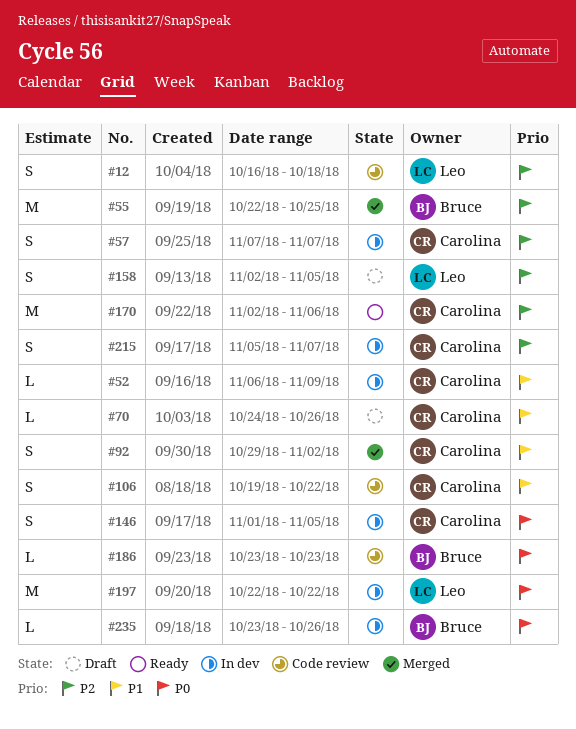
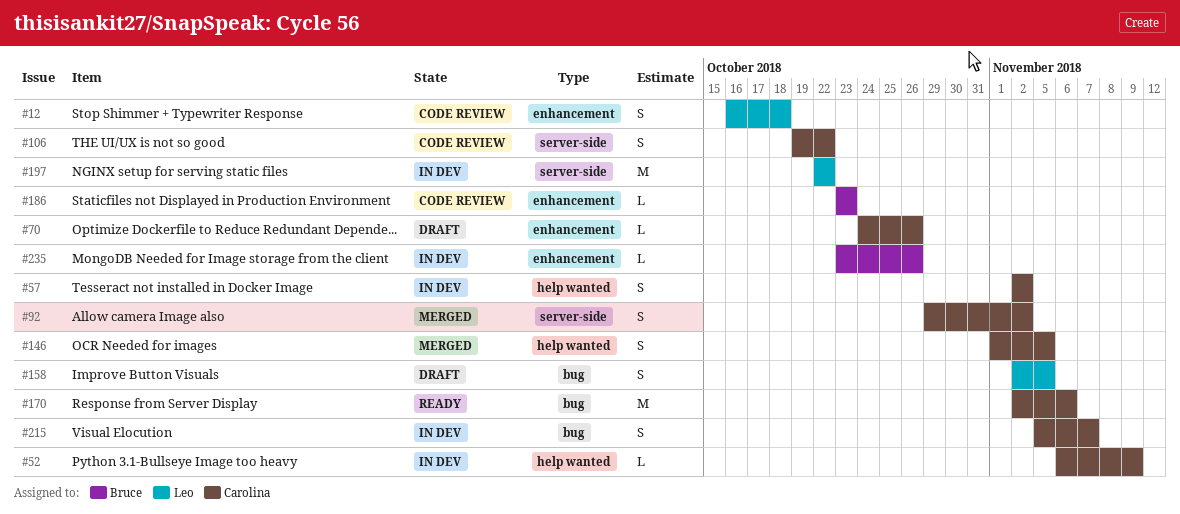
#55: present -> none
#57, start: Nov 7 -> Nov 2
#57, due: Nov 7 -> Nov 2
#146, status: In dev -> Merged

